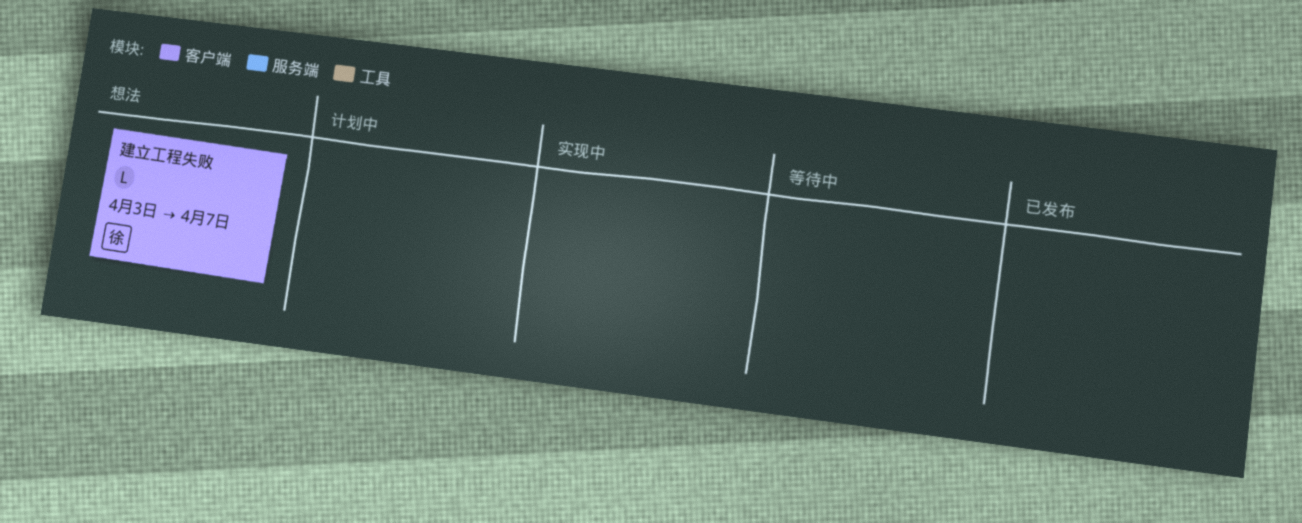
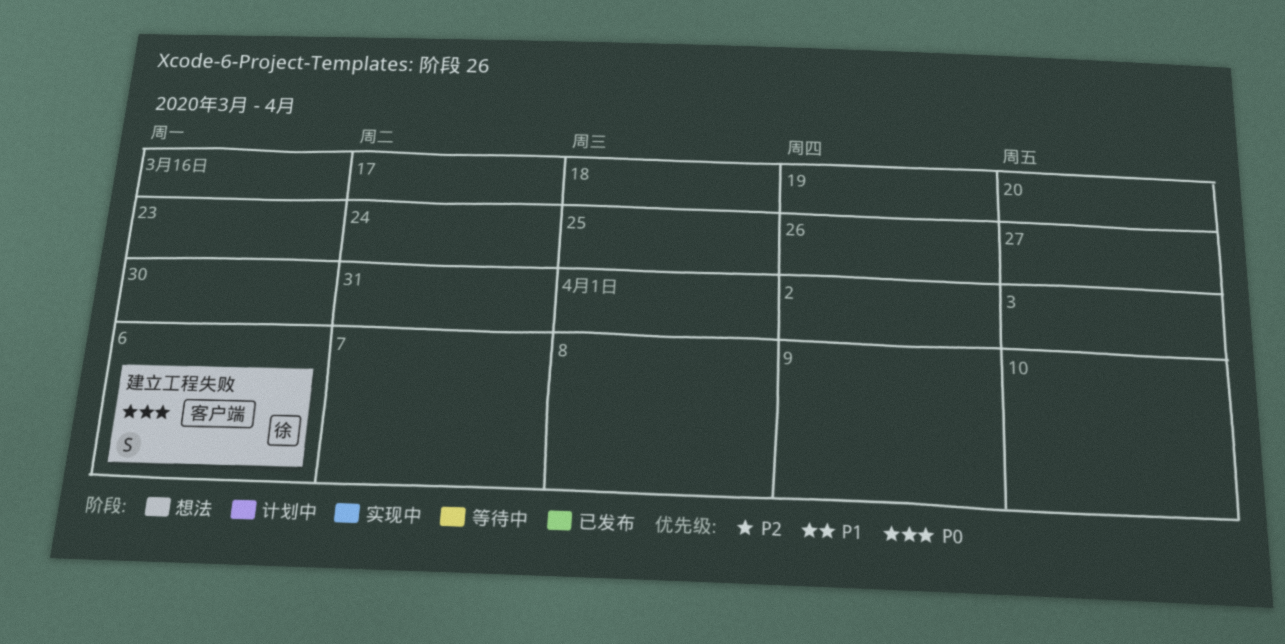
建立工程失败, estimate: L -> S
建立工程失败, due: Apr 7 -> Apr 6

